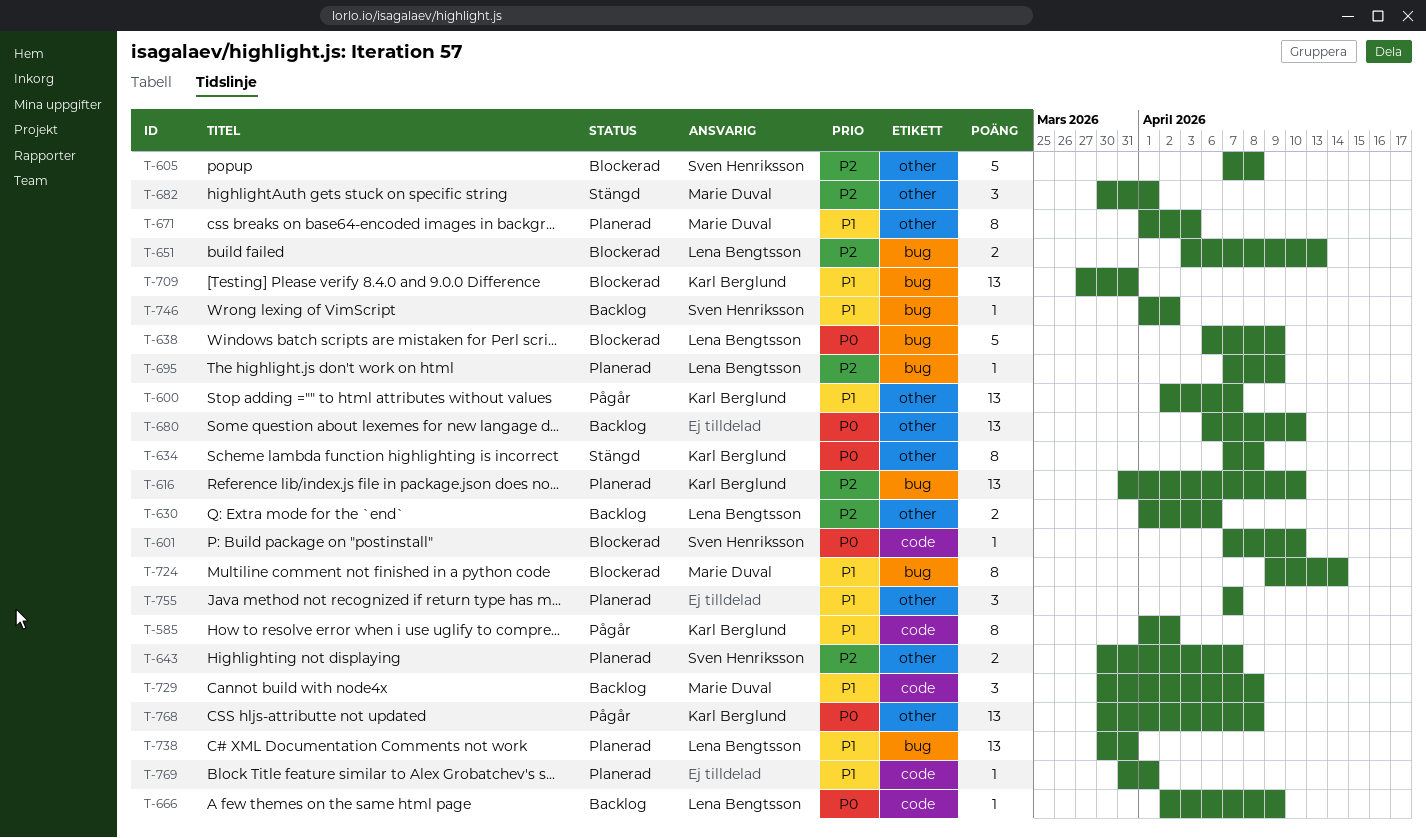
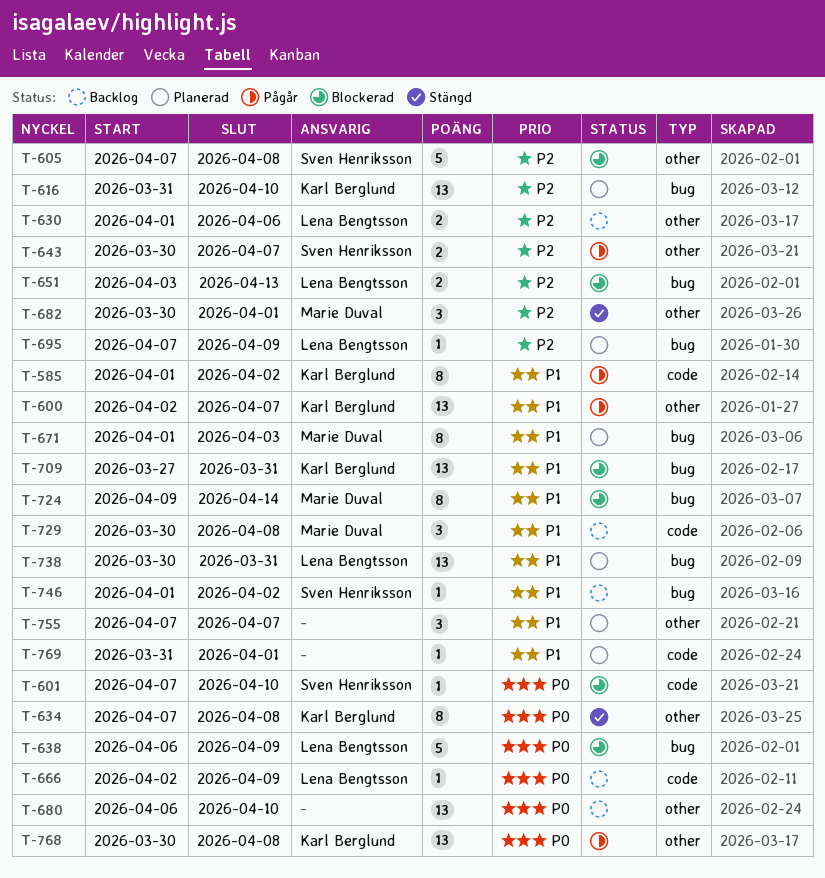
T-643, status: Planerad -> Pågår
T-671, label: other -> bug

